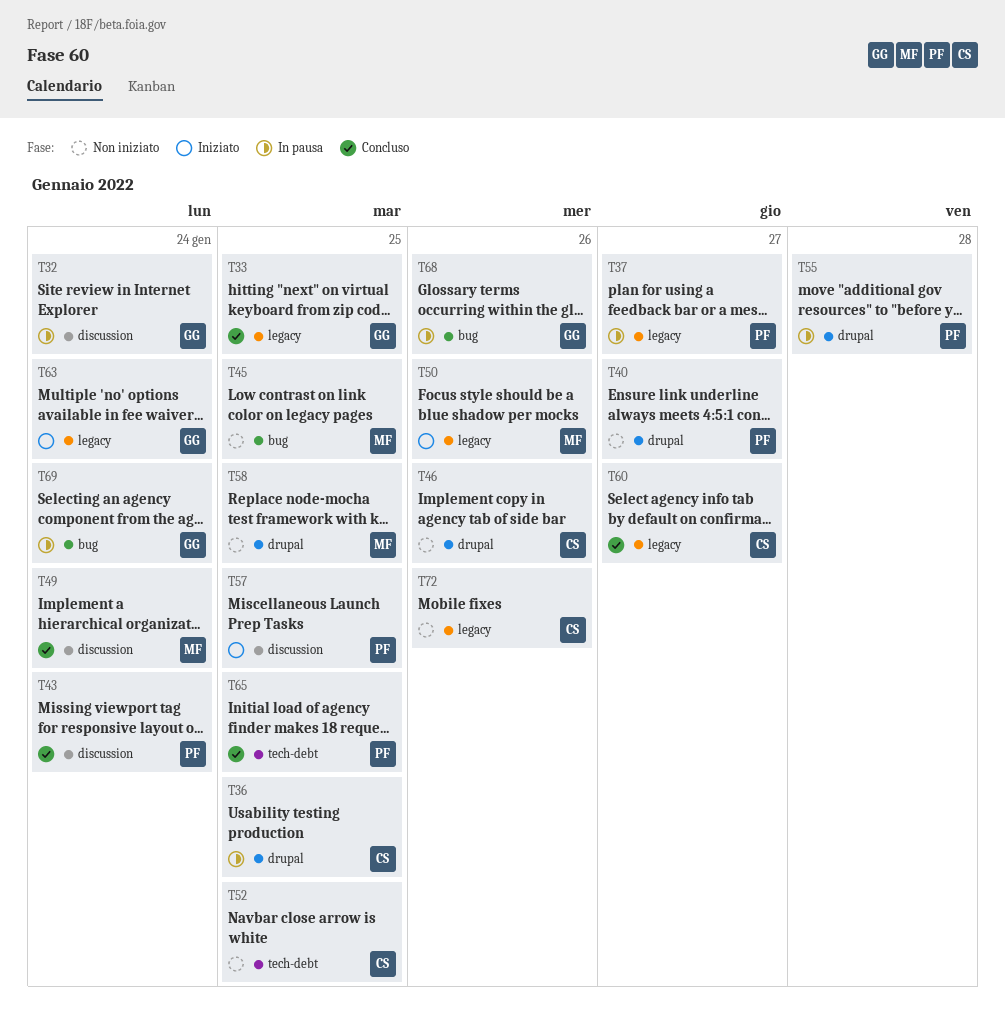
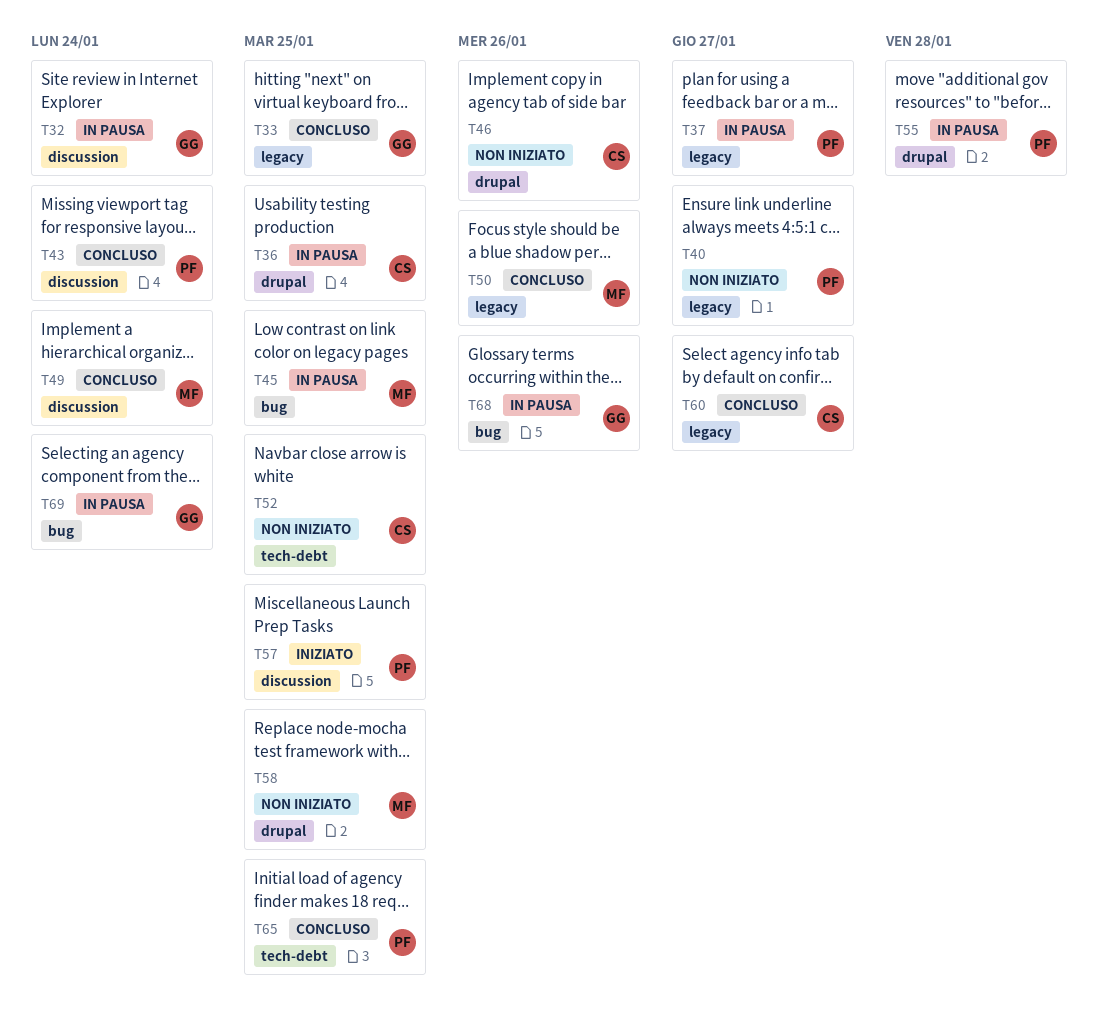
T40, label: drupal -> legacy
T45, status: Non iniziato -> In pausa
T50, status: Iniziato -> Concluso
T63: present -> none
T72: present -> none

